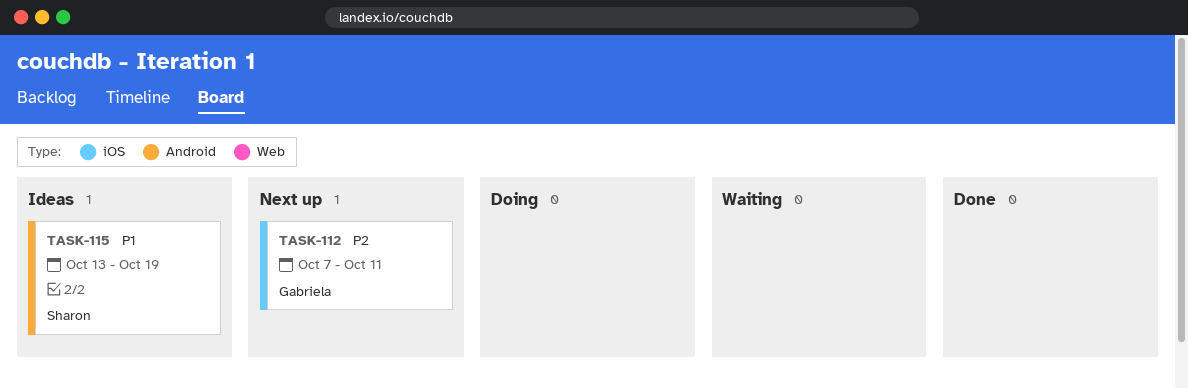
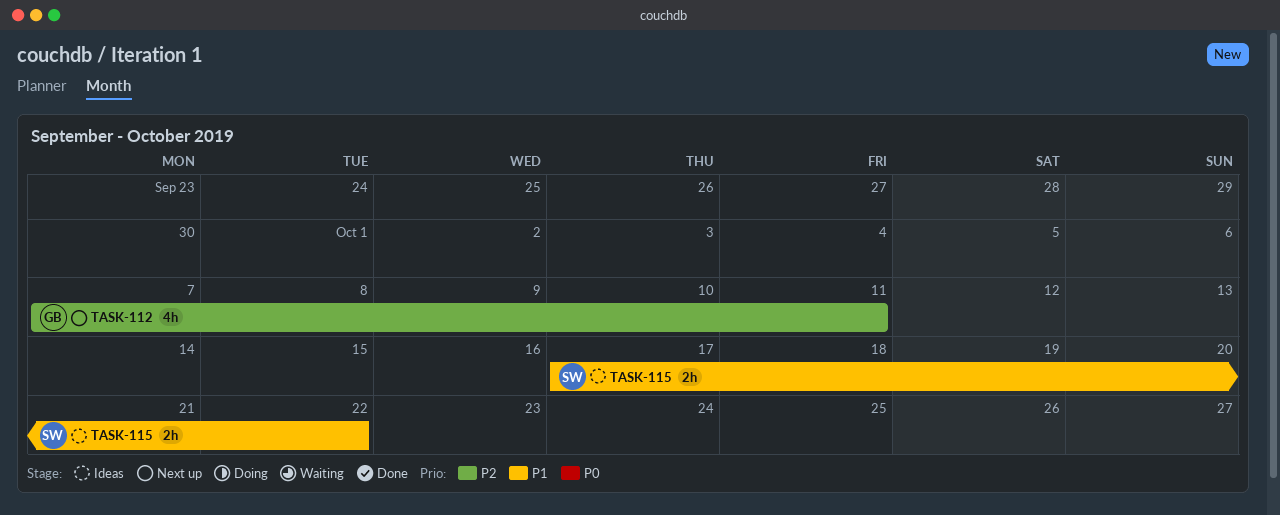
TASK-115, start: Oct 13 -> Oct 17
TASK-115, due: Oct 19 -> Oct 22

